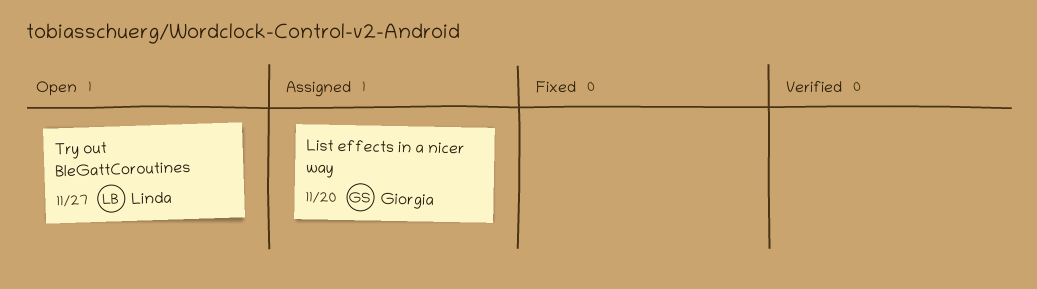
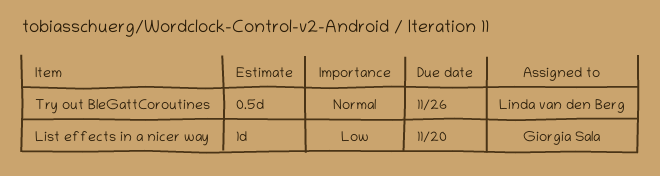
Try out BleGattCoroutines, due: Nov 27 -> Nov 26

